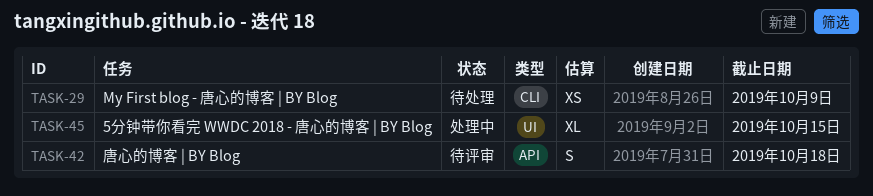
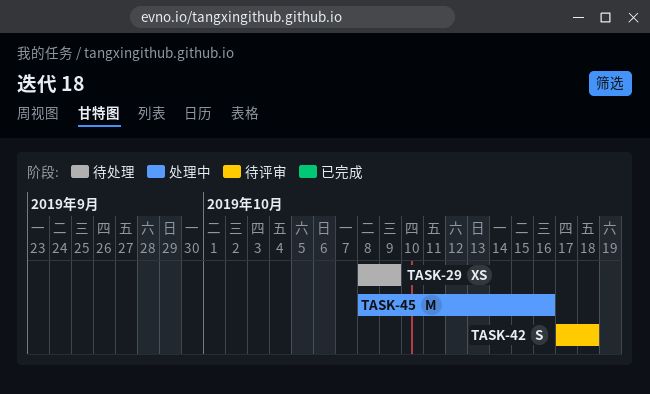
TASK-45, estimate: XL -> M
TASK-45, due: Oct 15 -> Oct 16

